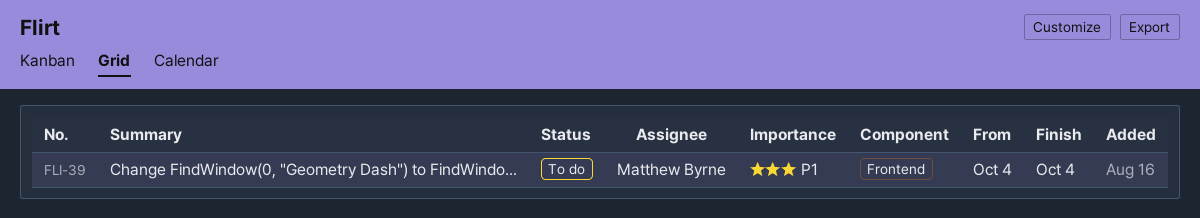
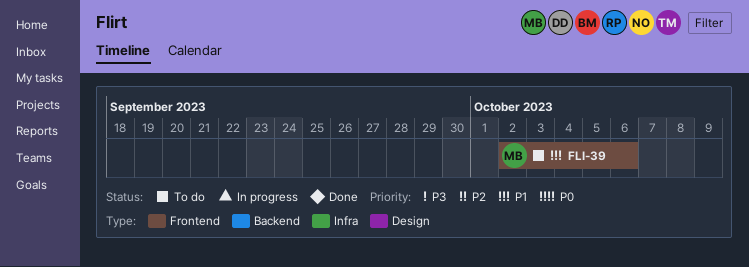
FLI-39, start: Oct 4 -> Oct 2
FLI-39, due: Oct 4 -> Oct 6

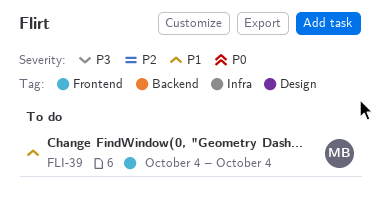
FLI-39, start: Oct 2 -> Oct 4
FLI-39, due: Oct 6 -> Oct 4

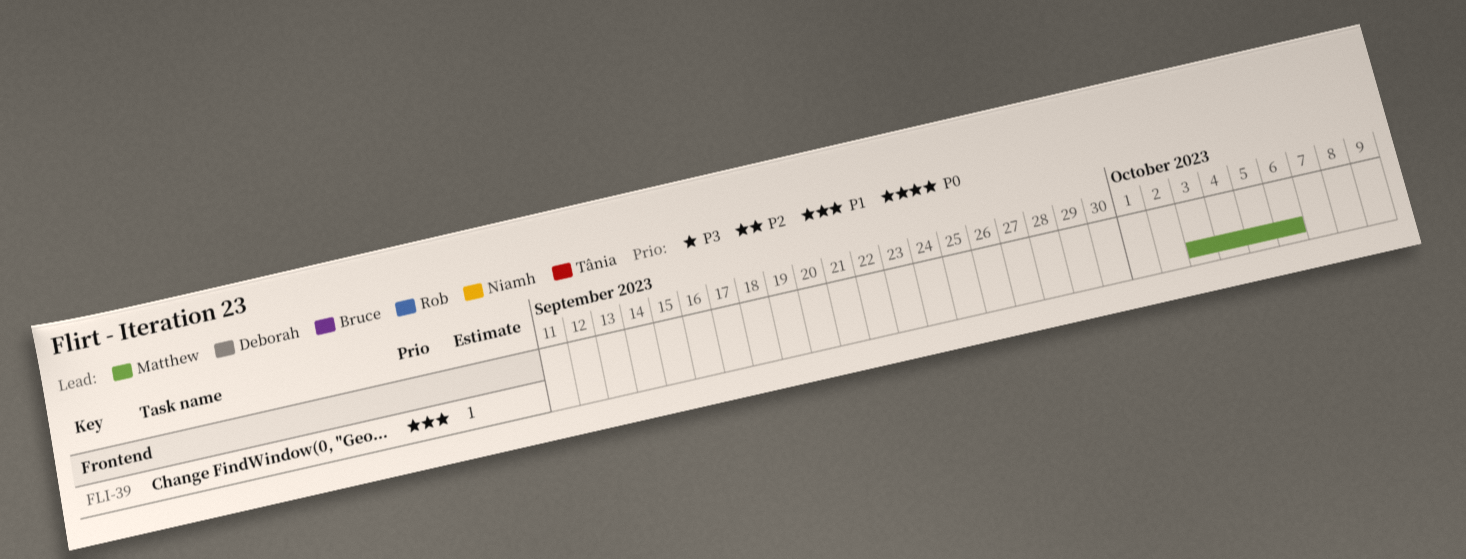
FLI-39, start: Oct 4 -> Oct 3
FLI-39, due: Oct 4 -> Oct 6

